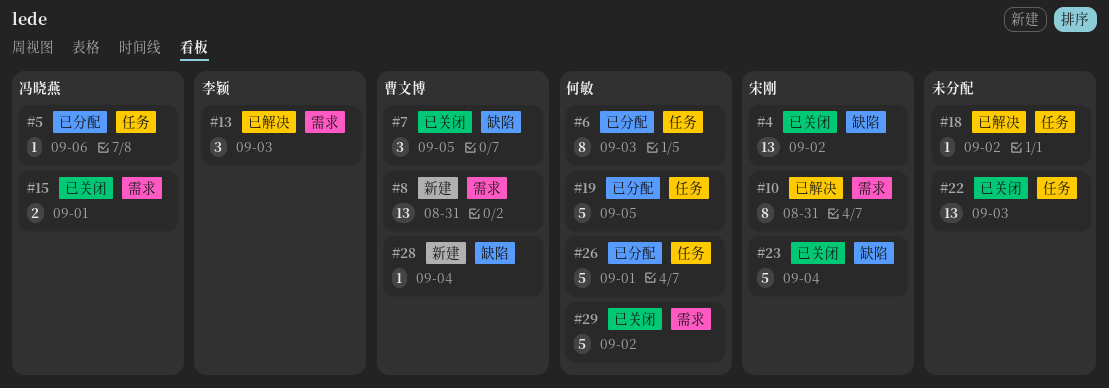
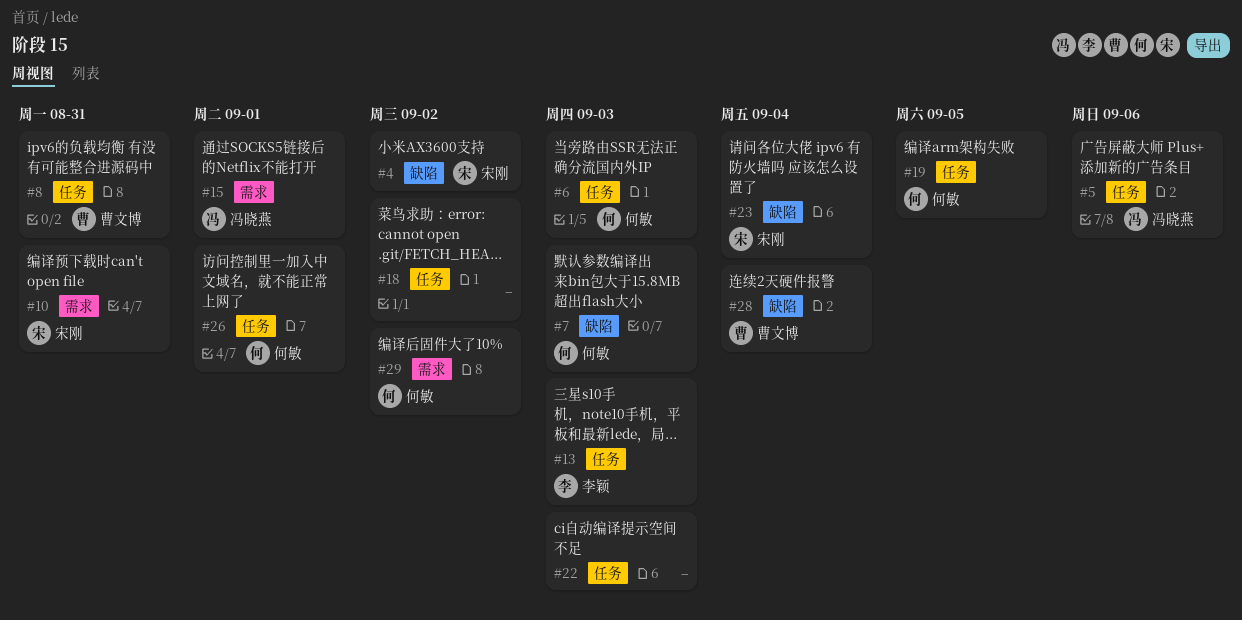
#7, owner: 曹文博 -> 何敏
#7, due: Sep 5 -> Sep 3
#8, label: 需求 -> 任务
#13, label: 需求 -> 任务

